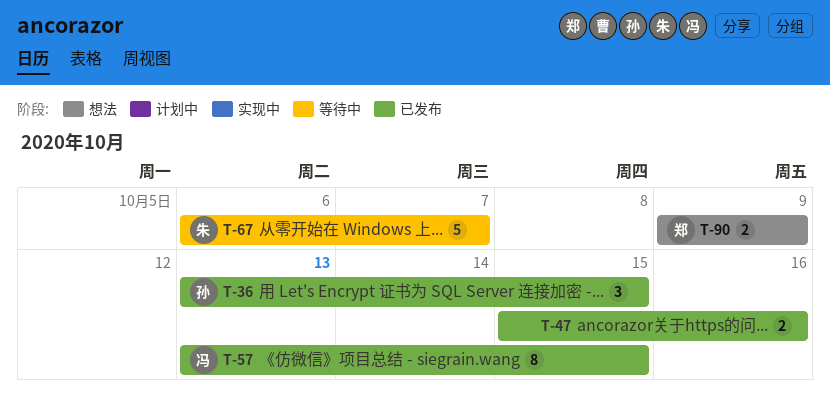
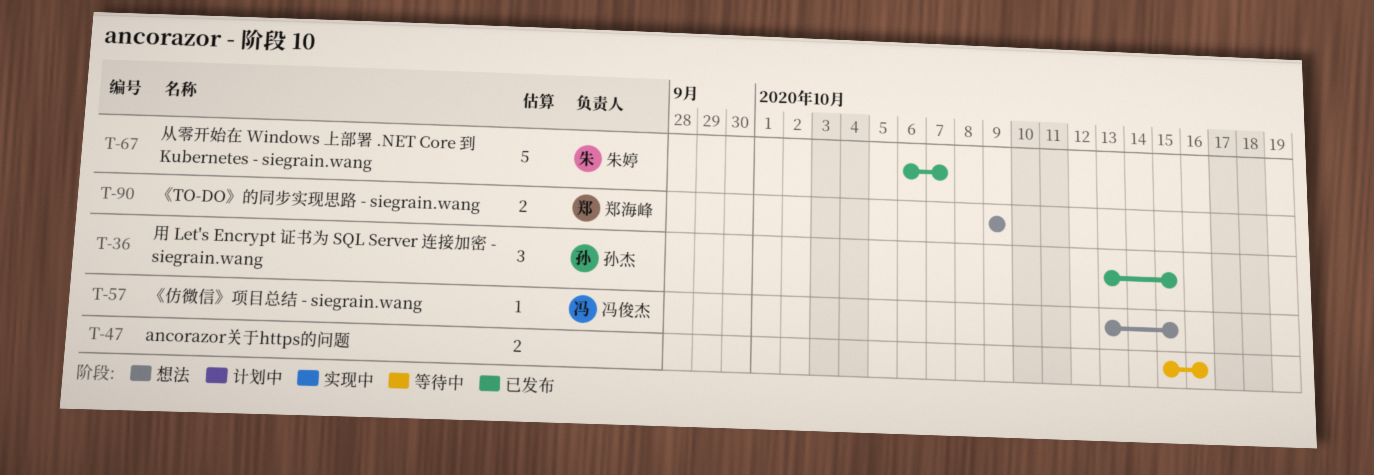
T-47, status: 已发布 -> 等待中
T-57, status: 已发布 -> 想法
T-57, estimate: 8 -> 1
T-67, status: 等待中 -> 已发布

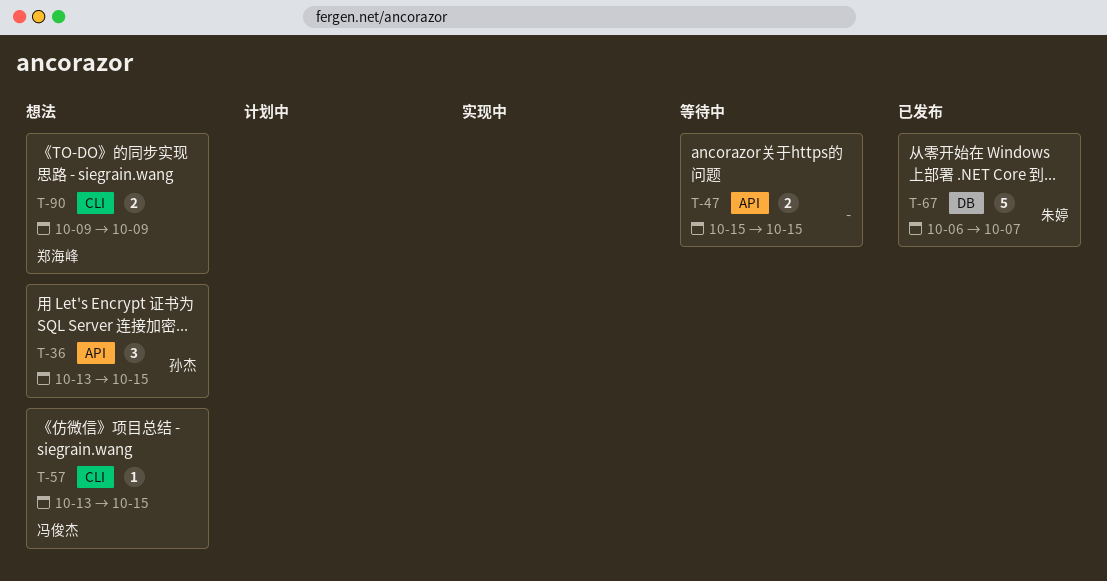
T-36, status: 已发布 -> 想法
T-47, due: Oct 16 -> Oct 15

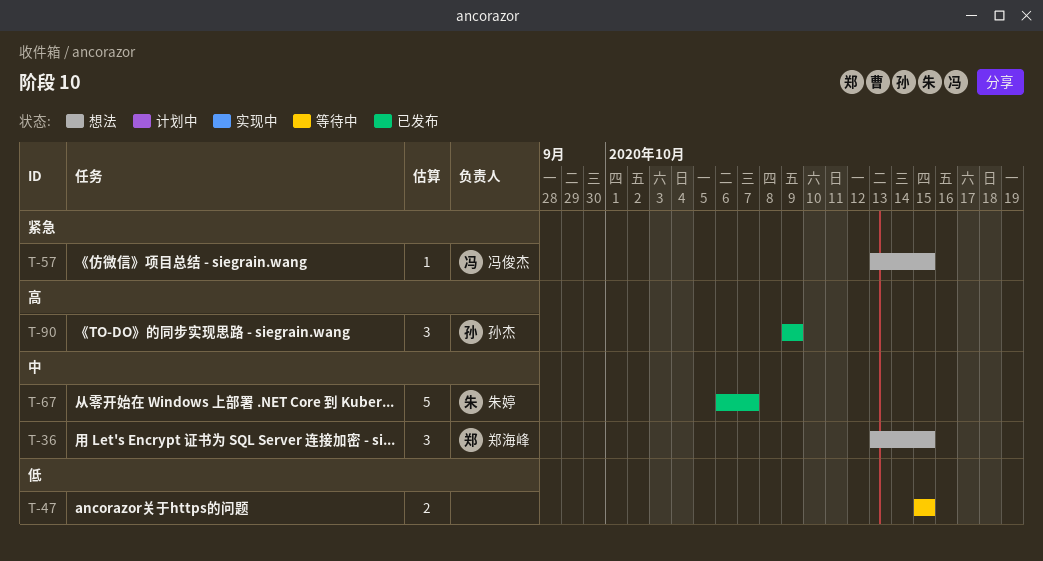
T-36, owner: 孙杰 -> 郑海峰
T-90, status: 想法 -> 已发布
T-90, owner: 郑海峰 -> 孙杰
T-90, estimate: 2 -> 3

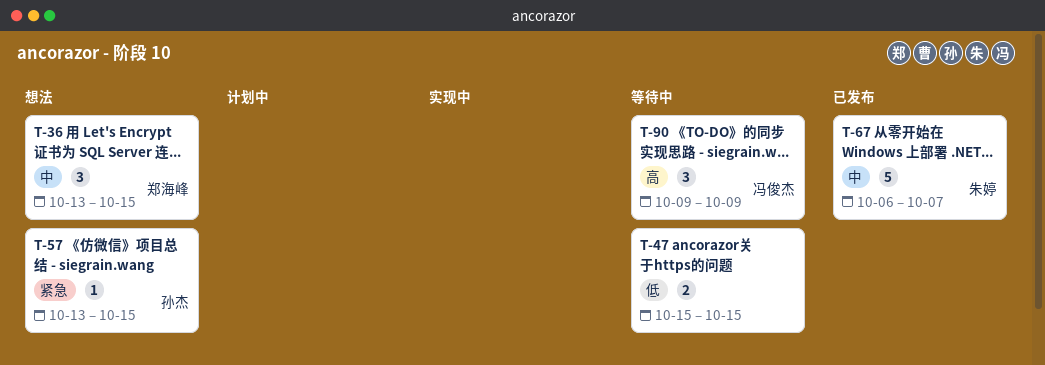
T-57, owner: 冯俊杰 -> 孙杰
T-90, status: 已发布 -> 等待中
T-90, owner: 孙杰 -> 冯俊杰

